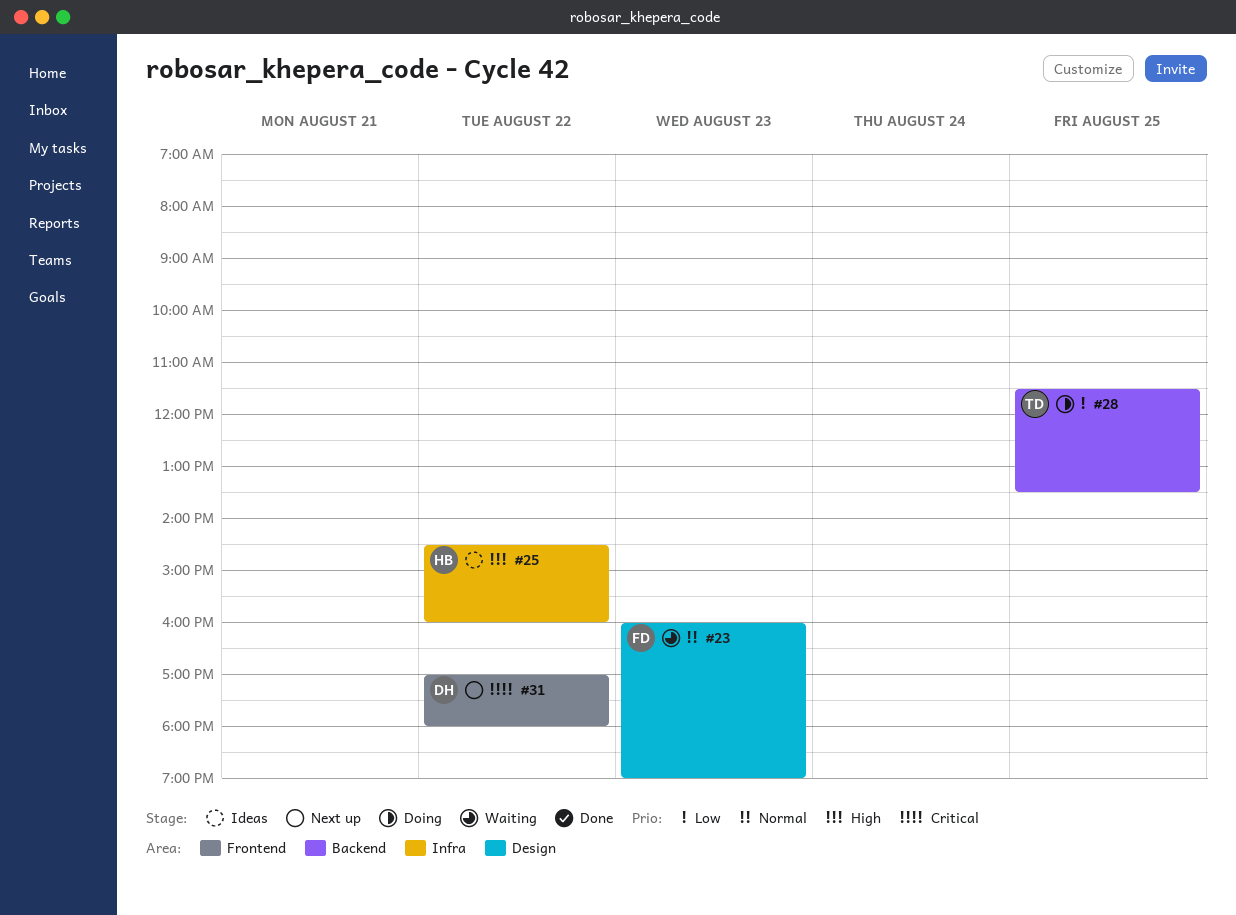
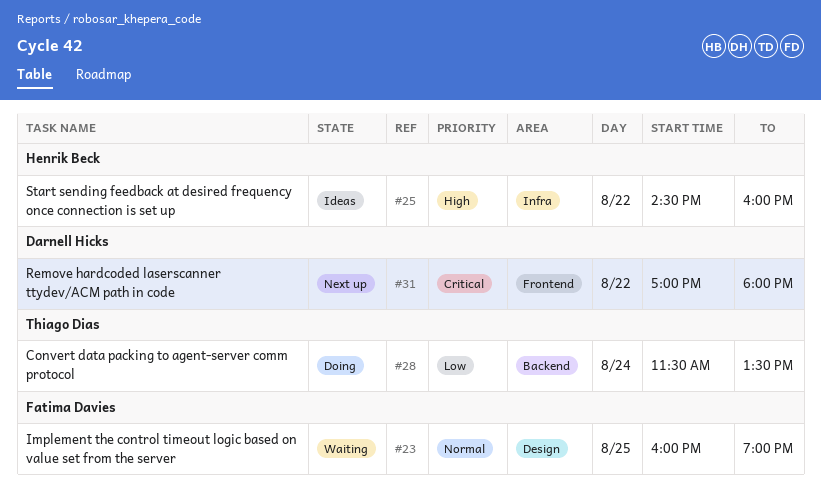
#23, day: Aug 23 -> Aug 25
#28, day: Aug 25 -> Aug 24

